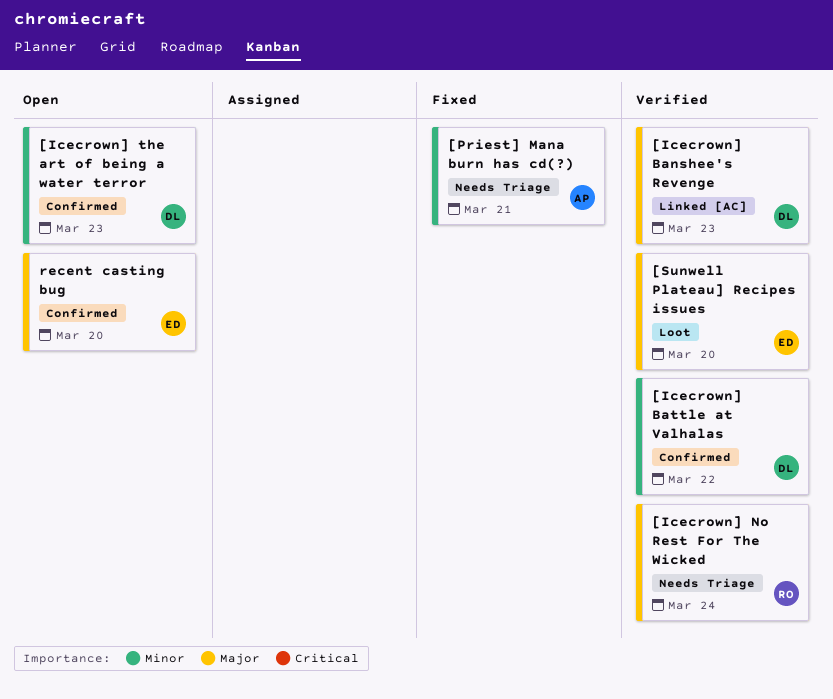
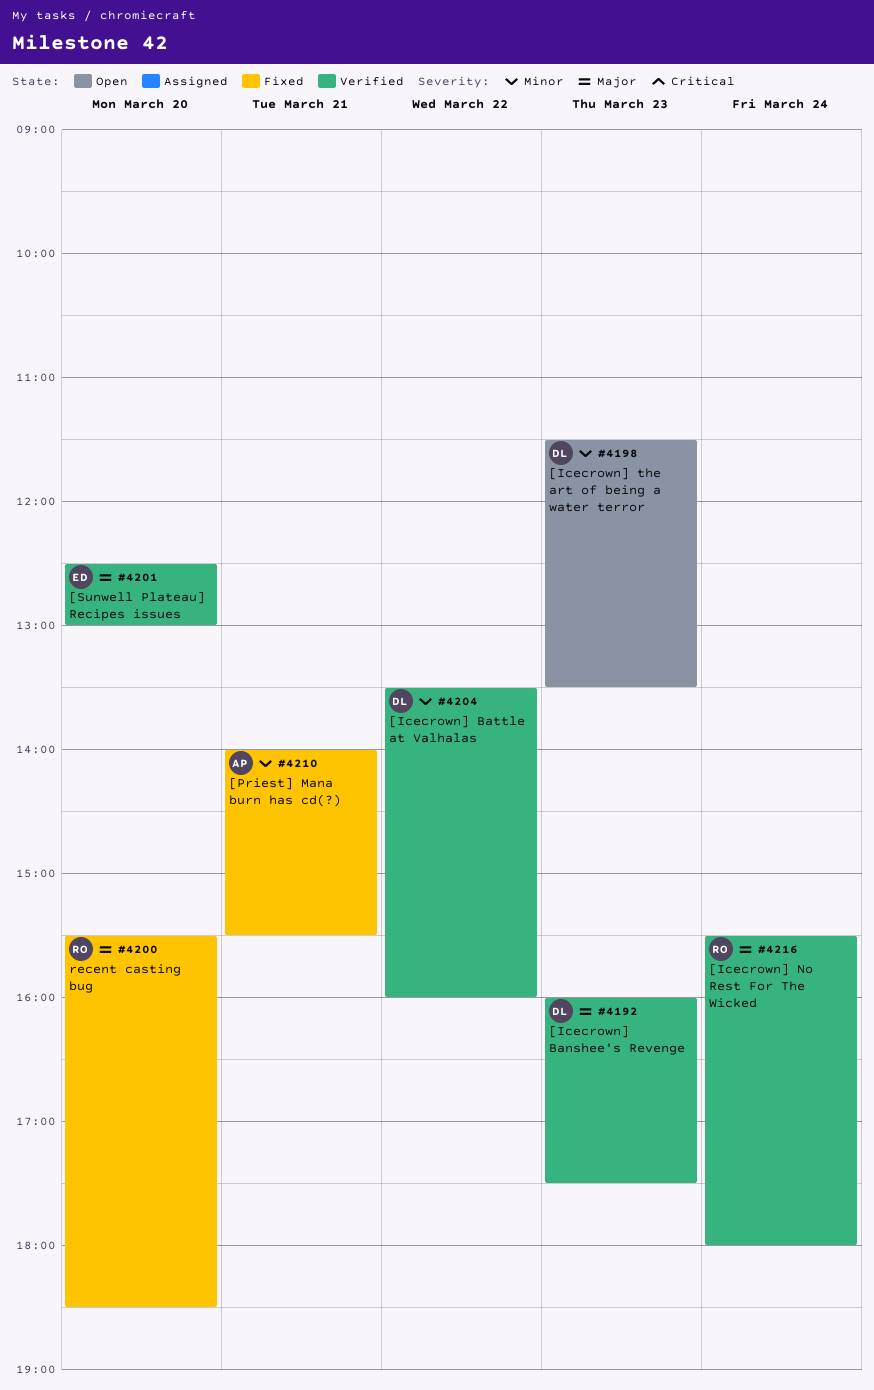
recent casting bug, status: Open -> Fixed
recent casting bug, owner: ED -> RO

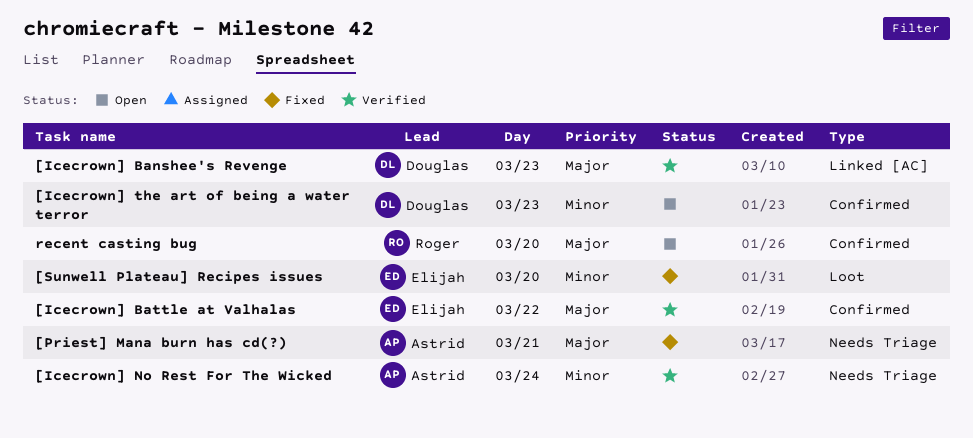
[Icecrown] Battle at Valhalas, owner: Douglas -> Elijah
[Icecrown] Battle at Valhalas, priority: Minor -> Major
[Icecrown] No Rest For The Wicked, owner: Roger -> Astrid
[Icecrown] No Rest For The Wicked, priority: Major -> Minor
[Priest] Mana burn has cd(?), priority: Minor -> Major
[Sunwell Plateau] Recipes issues, status: Verified -> Fixed
[Sunwell Plateau] Recipes issues, priority: Major -> Minor
recent casting bug, status: Fixed -> Open

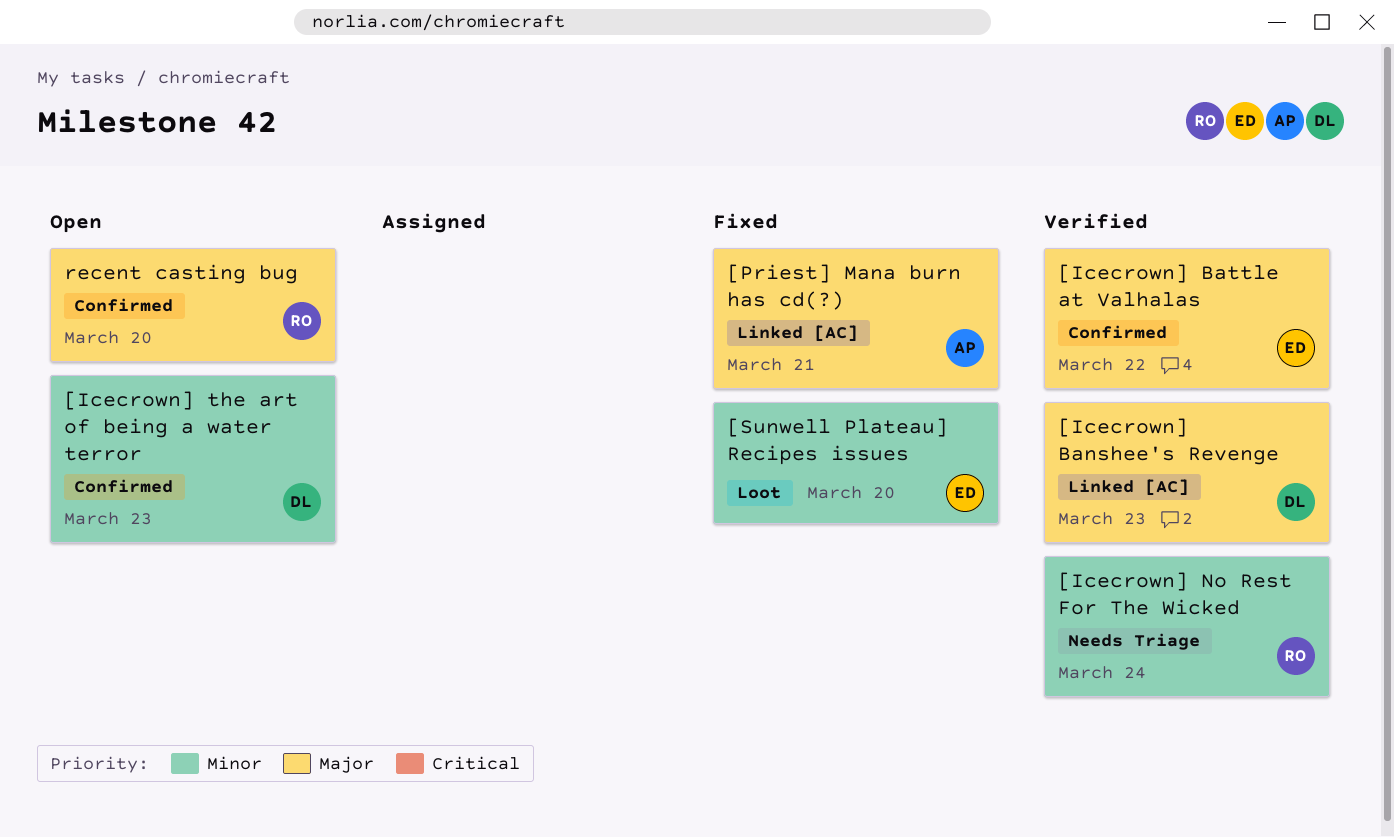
[Icecrown] No Rest For The Wicked, owner: Astrid -> Roger
[Priest] Mana burn has cd(?), label: Needs Triage -> Linked [AC]

